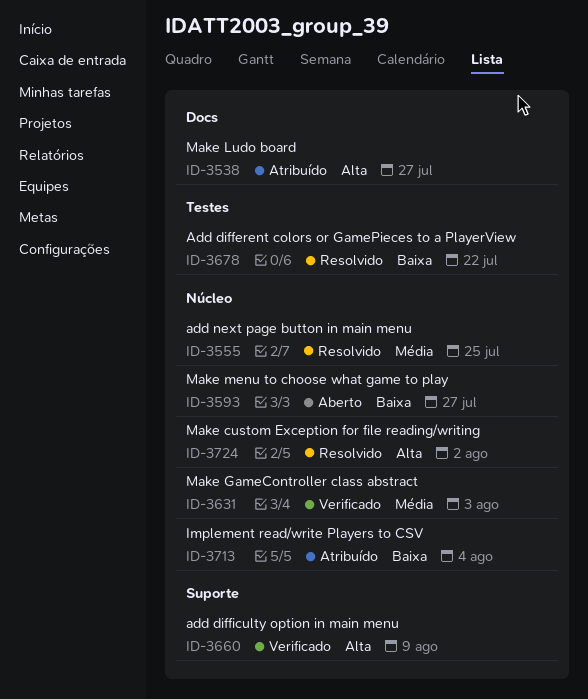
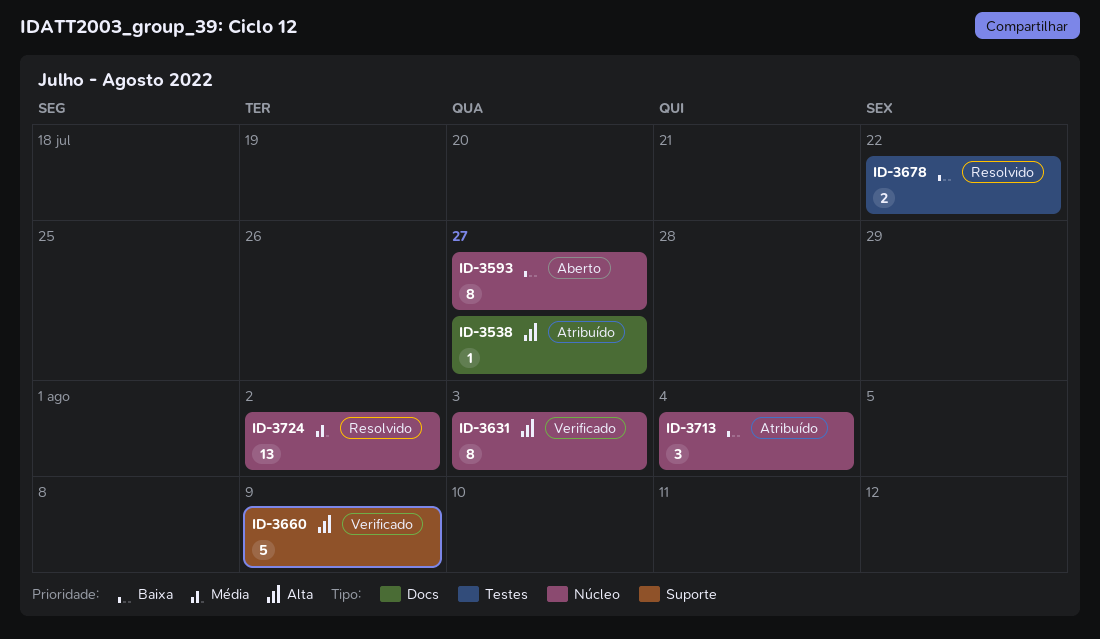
ID-3555: present -> none
ID-3631, priority: Média -> Alta
ID-3724, priority: Alta -> Média

